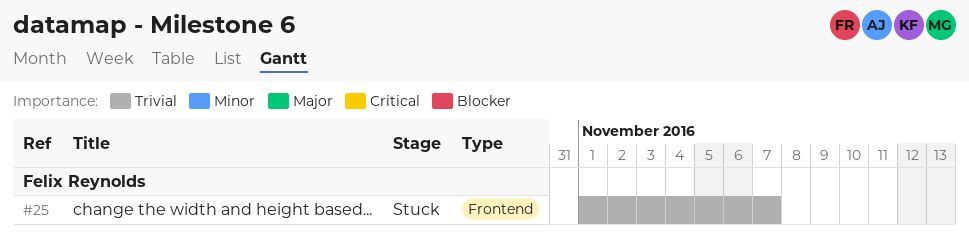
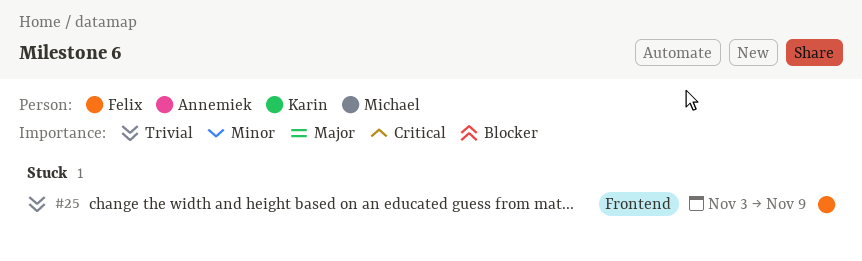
#25, start: Nov 1 -> Nov 3
#25, due: Nov 7 -> Nov 9

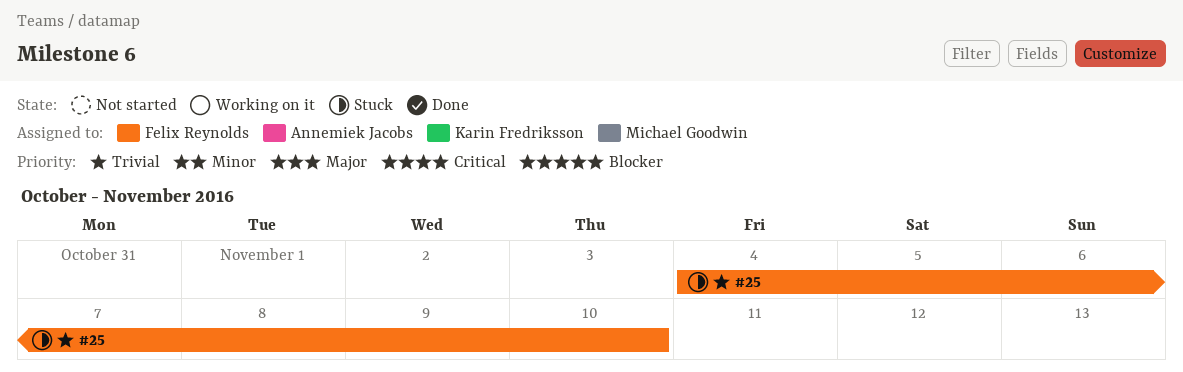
#25, start: Nov 3 -> Nov 4
#25, due: Nov 9 -> Nov 10

